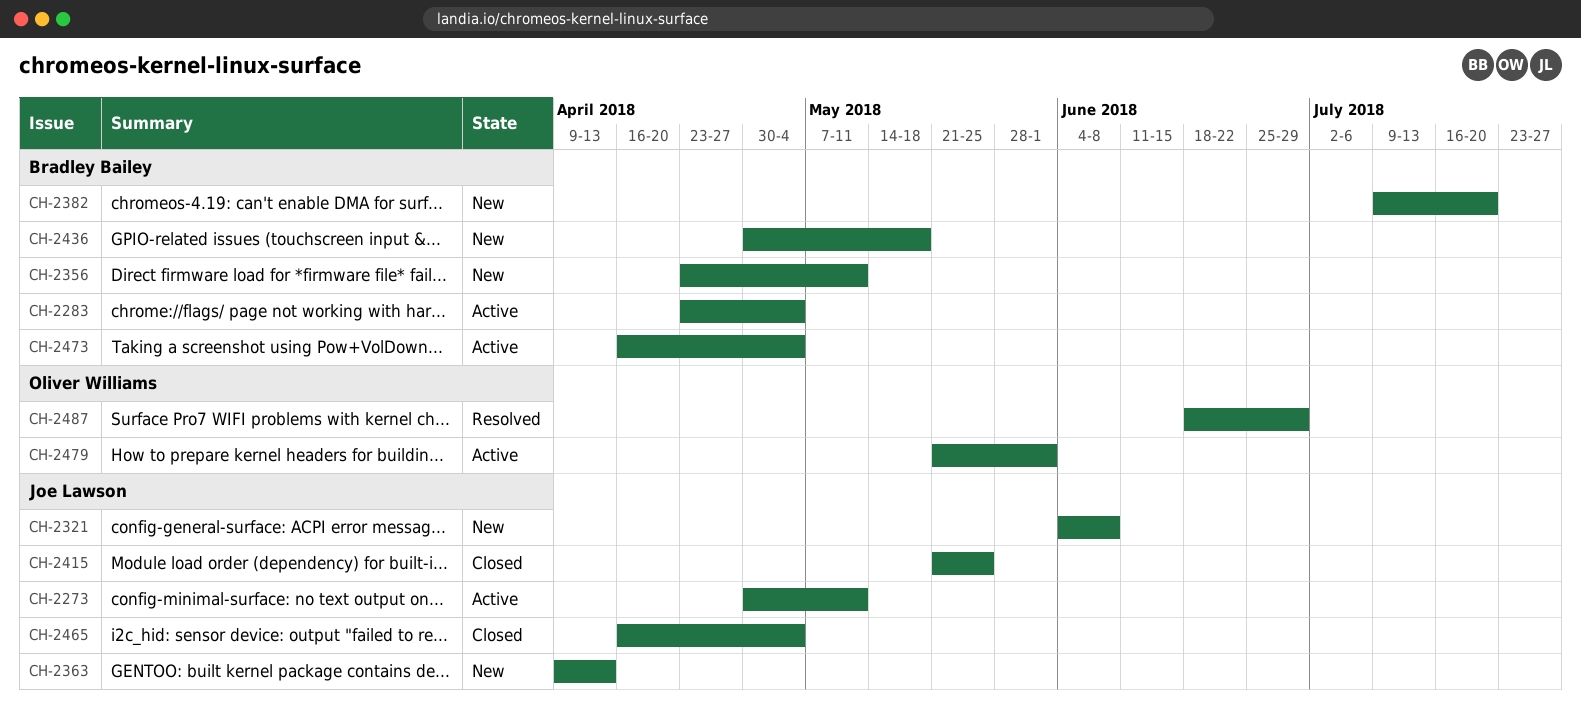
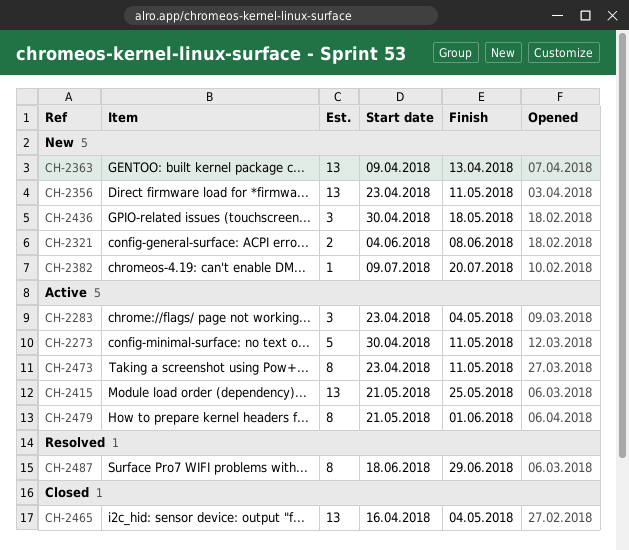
CH-2415, status: Closed -> Active
CH-2473, start: Apr 16 -> Apr 23
CH-2473, due: May 4 -> May 11

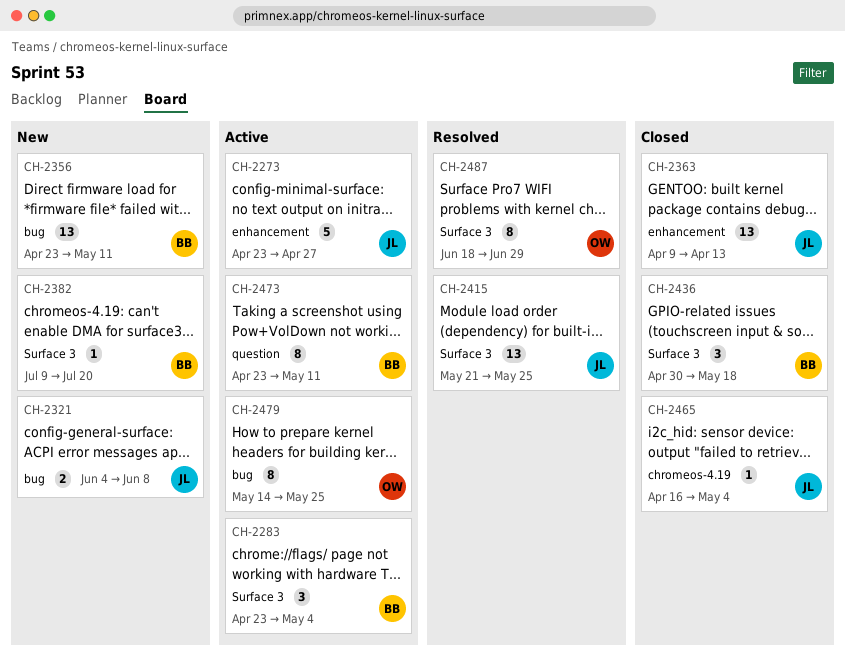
CH-2273, start: Apr 30 -> Apr 23
CH-2273, due: May 11 -> Apr 27
CH-2363, status: New -> Closed
CH-2415, status: Active -> Resolved
CH-2436, status: New -> Closed
CH-2465, estimate: 13 -> 1
CH-2479, start: May 21 -> May 14
CH-2479, due: Jun 1 -> May 25

